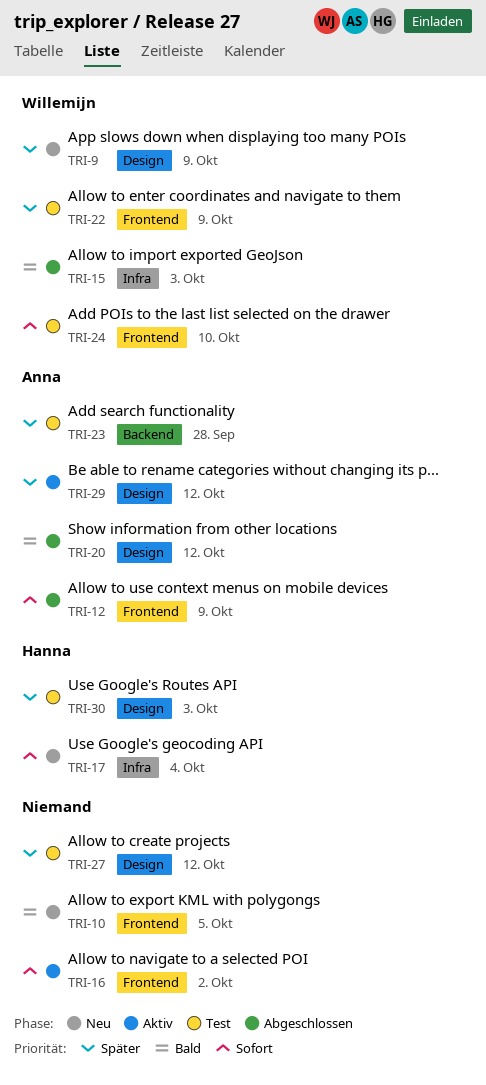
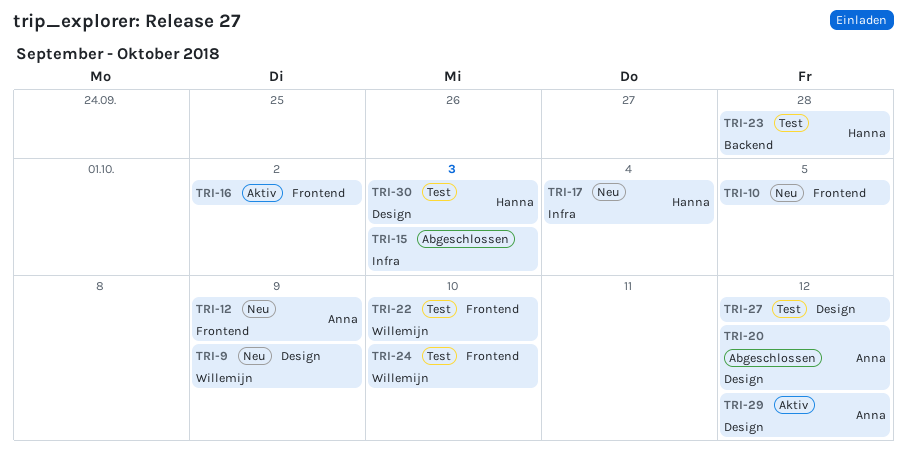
TRI-12, status: Abgeschlossen -> Neu
TRI-15, owner: Willemijn -> none
TRI-22, due: Oct 9 -> Oct 10
TRI-23, owner: Anna -> Hanna

